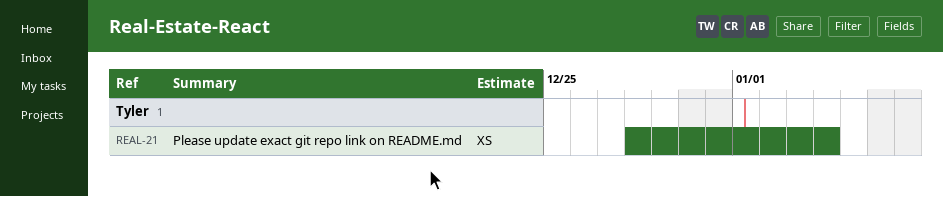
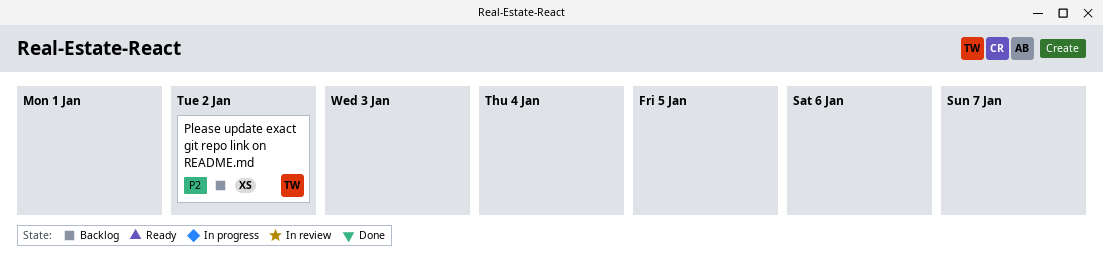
Please update exact git repo link on README.md, due: Jan 4 -> Jan 2

